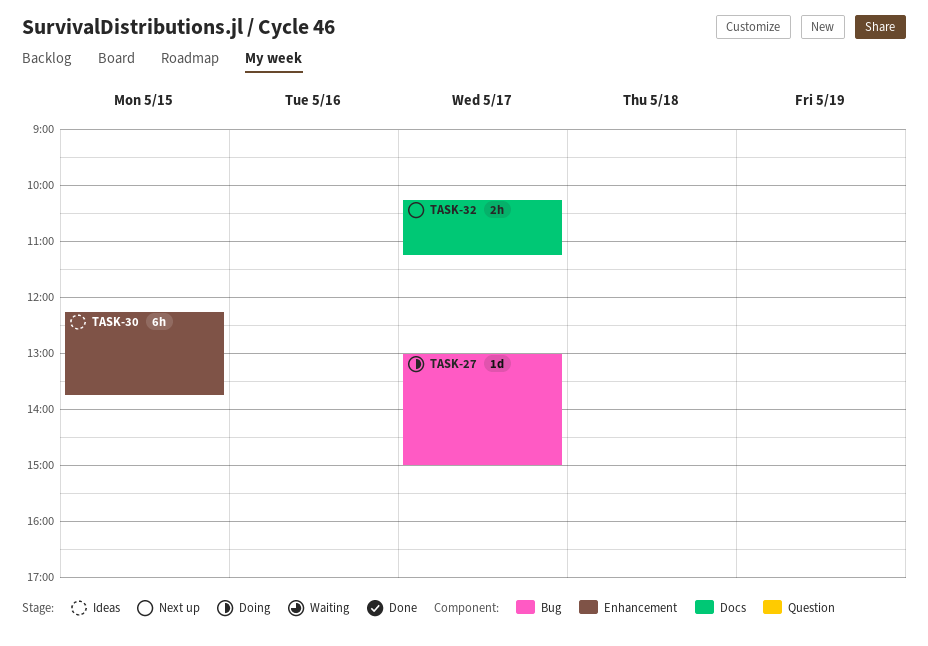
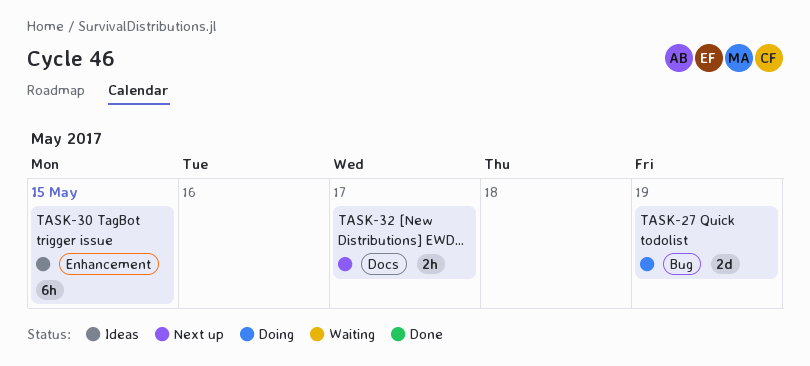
TASK-27, estimate: 1d -> 2d
TASK-27, day: May 17 -> May 19

